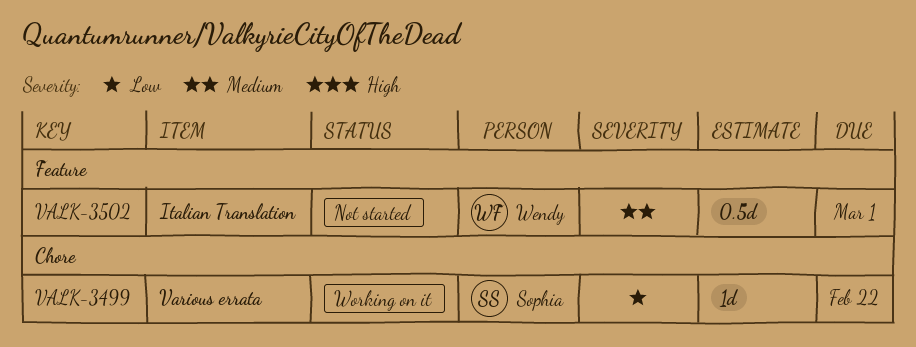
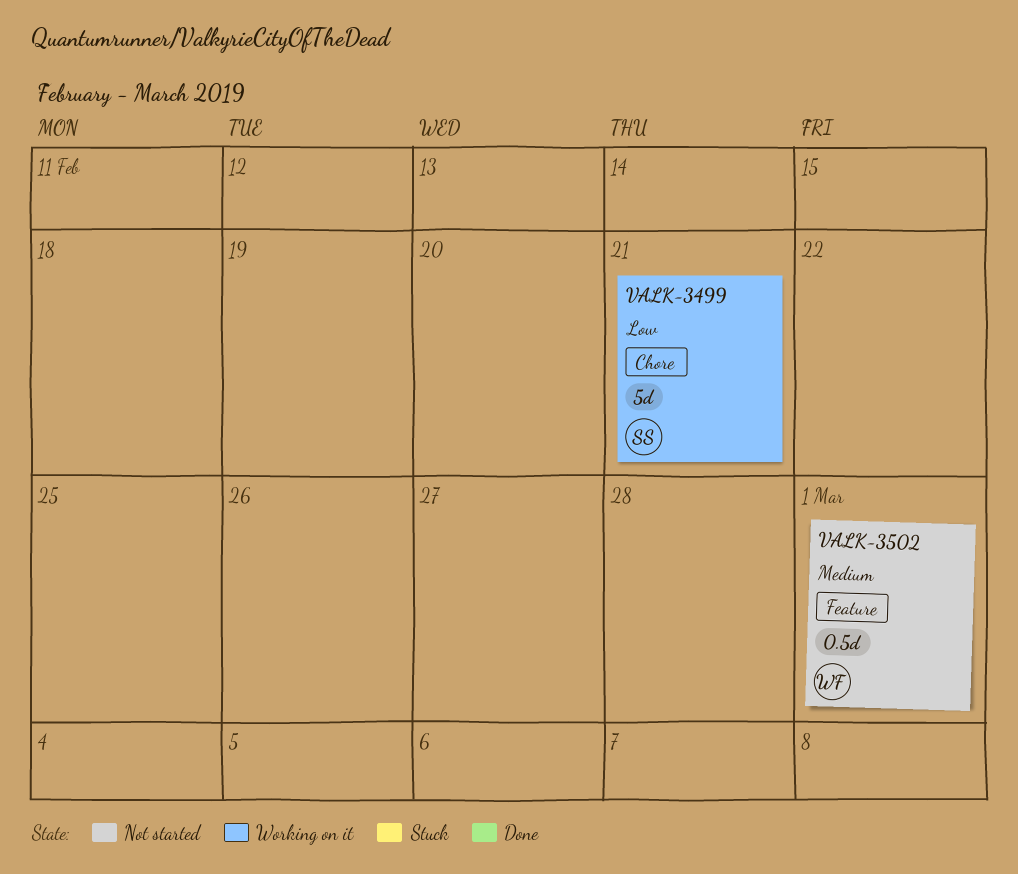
VALK-3499, estimate: 1d -> 5d
VALK-3499, due: Feb 22 -> Feb 21

